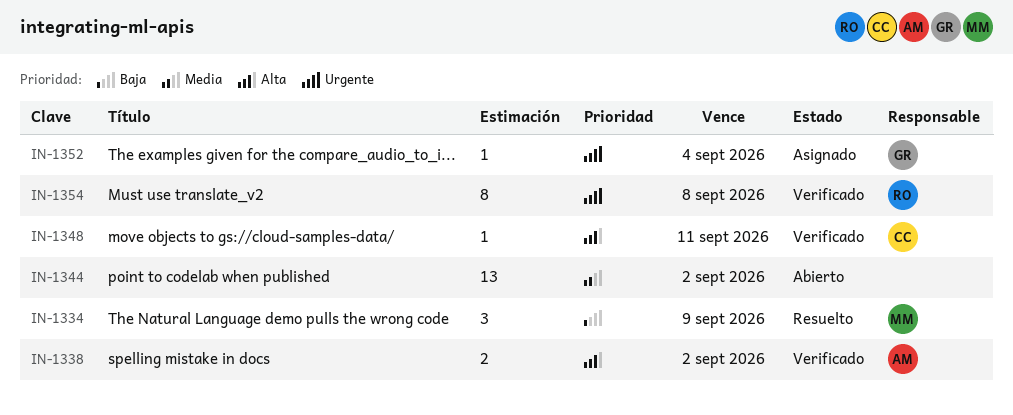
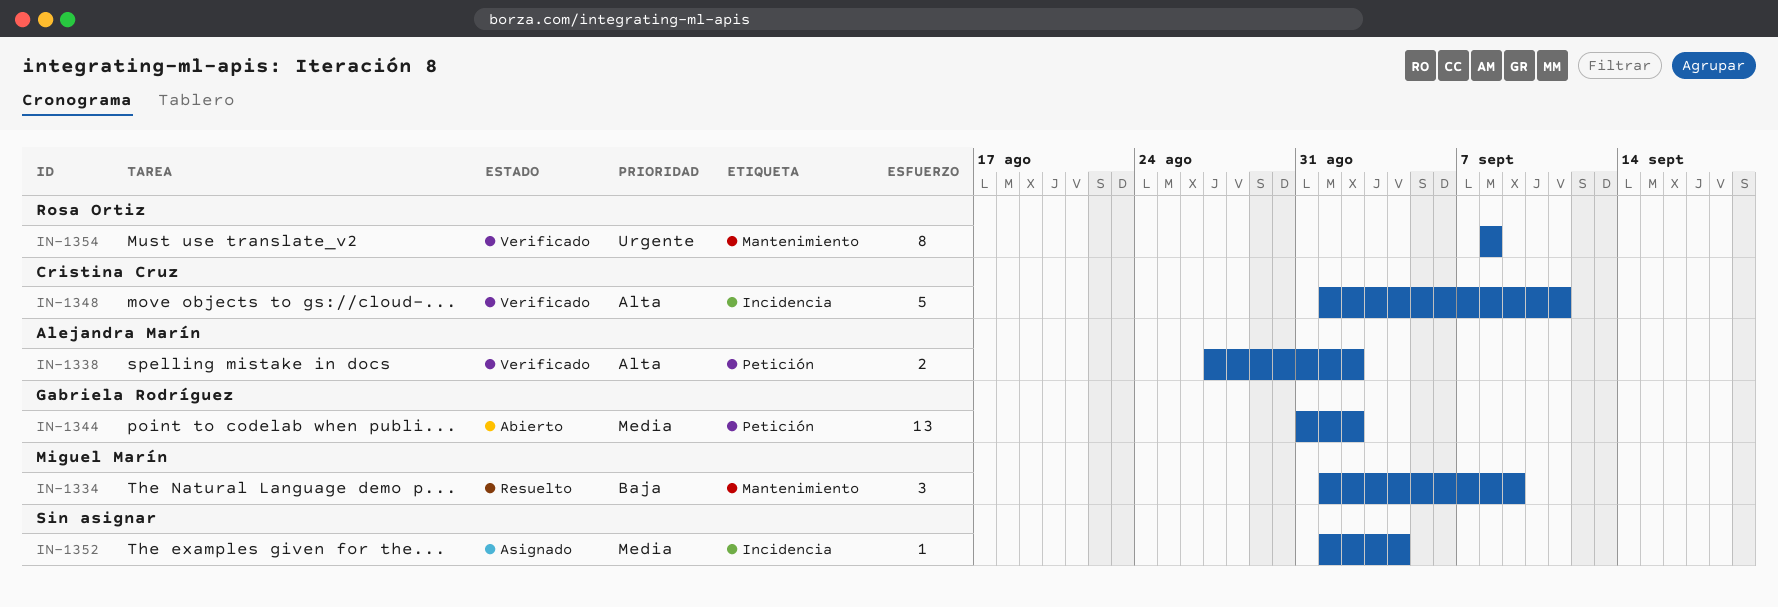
IN-1344, owner: none -> Gabriela Rodríguez
IN-1348, estimate: 1 -> 5
IN-1352, owner: Gabriela Rodríguez -> none
IN-1352, priority: Urgente -> Media

